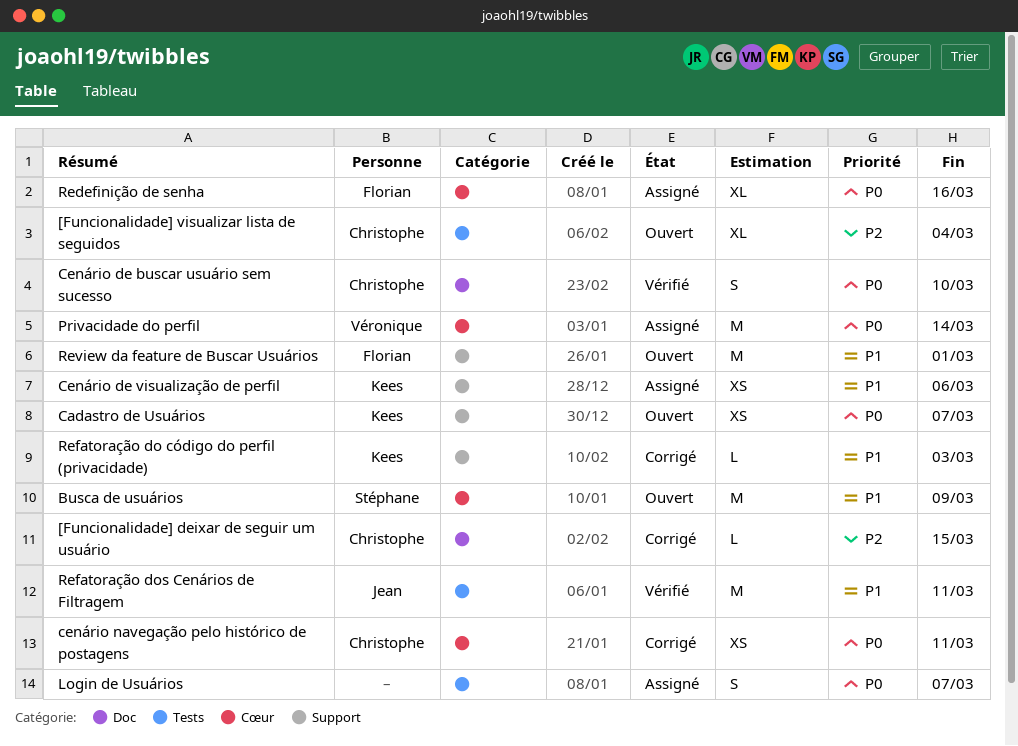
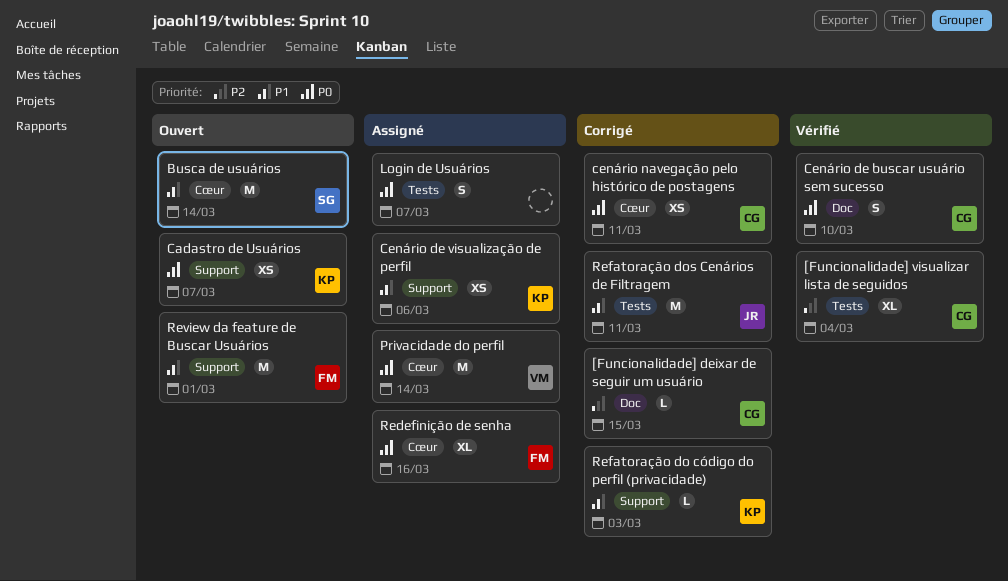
[Funcionalidade] visualizar lista de seguidos, status: Ouvert -> Vérifié
Busca de usuários, due: Mar 9 -> Mar 14
Refatoração dos Cenários de Filtragem, status: Vérifié -> Corrigé

